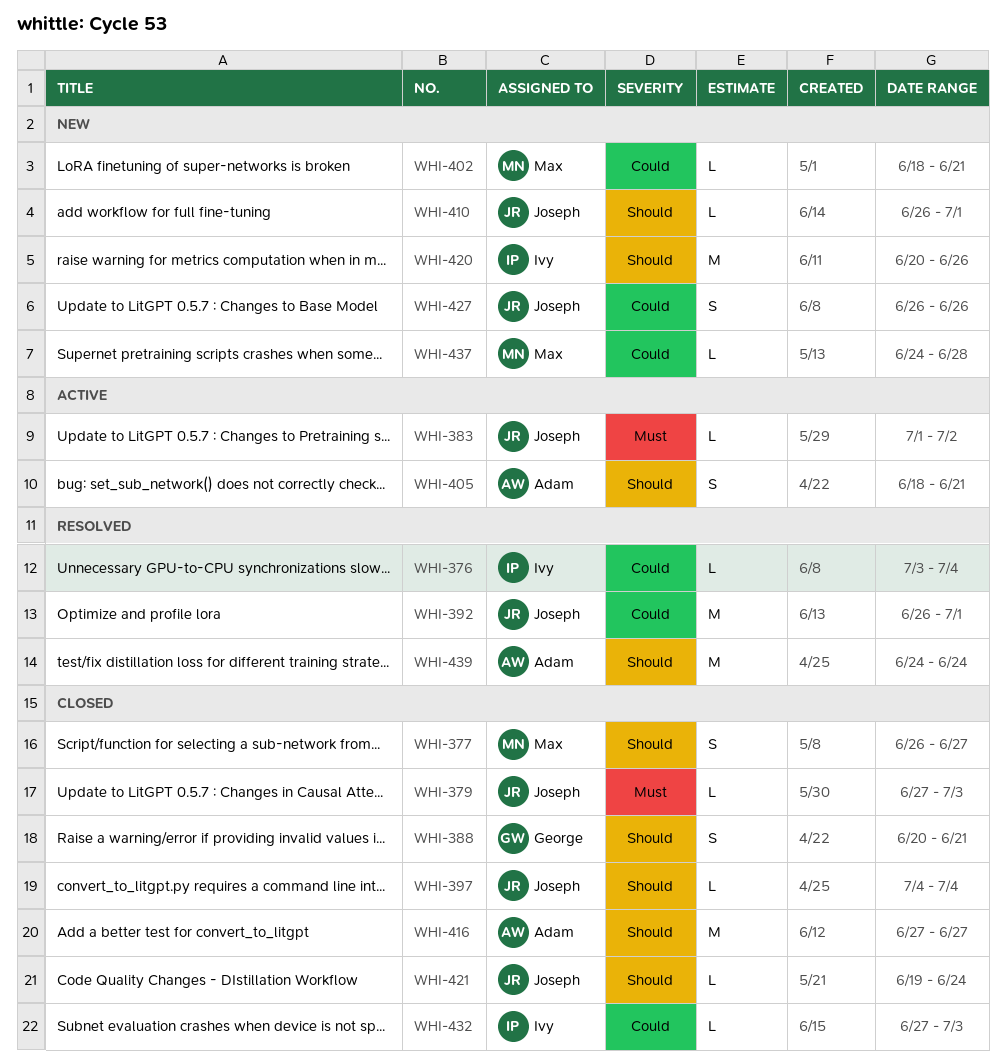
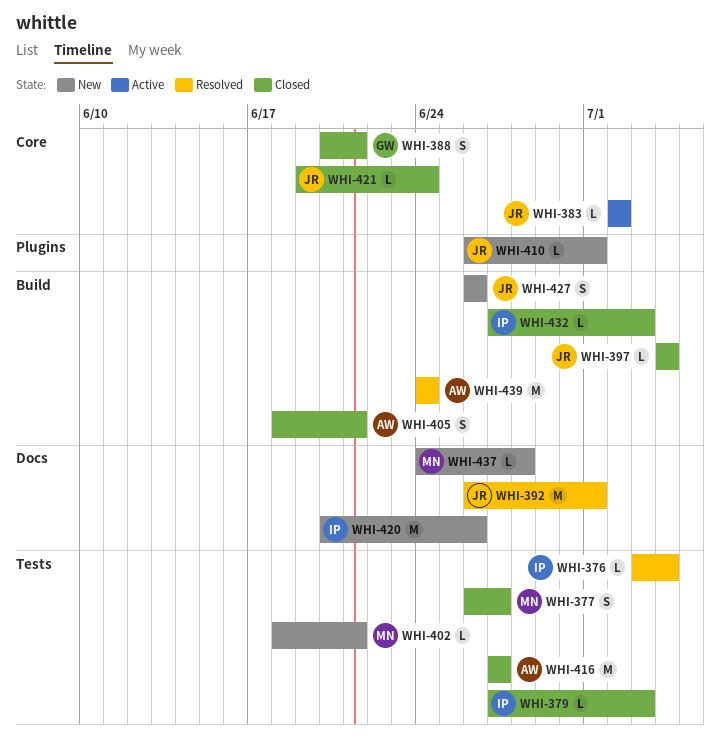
WHI-379, owner: Joseph -> Ivy
WHI-383, start: Jul 1 -> Jul 2
WHI-405, status: Active -> Closed

